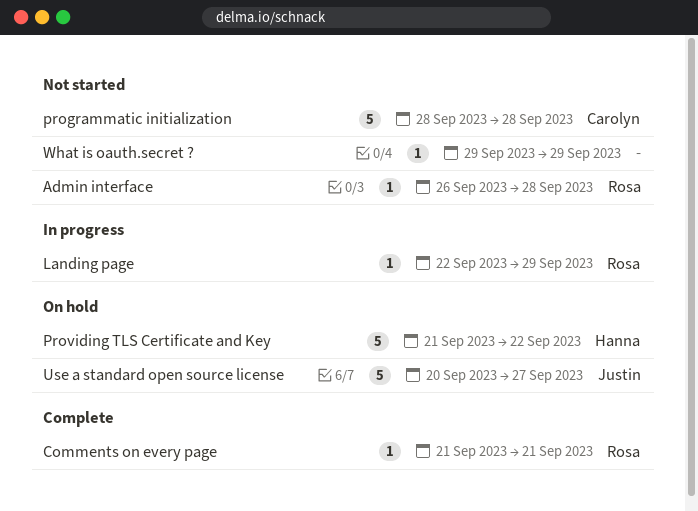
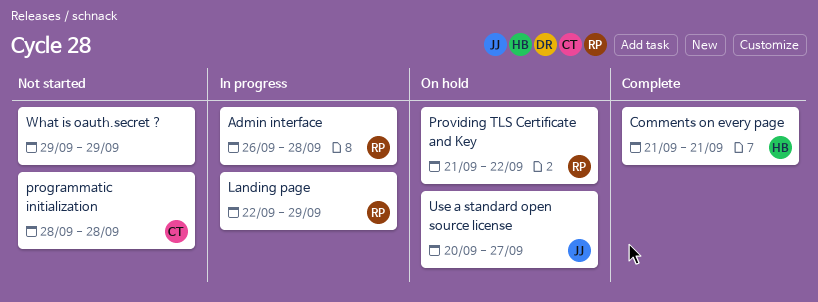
Admin interface, status: Not started -> In progress
Comments on every page, owner: Rosa -> Hanna
Providing TLS Certificate and Key, owner: Hanna -> Rosa

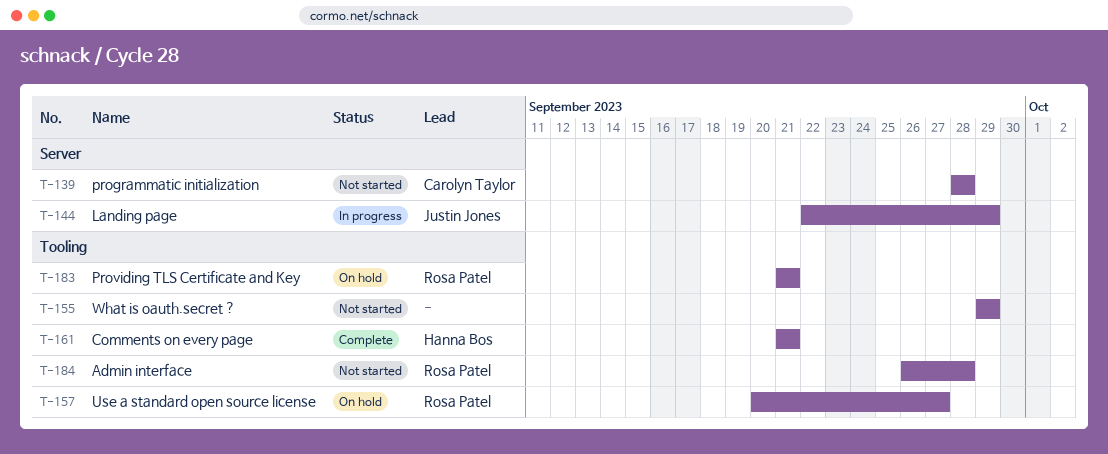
Admin interface, status: In progress -> Not started
Landing page, owner: Rosa Patel -> Justin Jones
Providing TLS Certificate and Key, due: Sep 22 -> Sep 21
Use a standard open source license, owner: Justin Jones -> Rosa Patel

